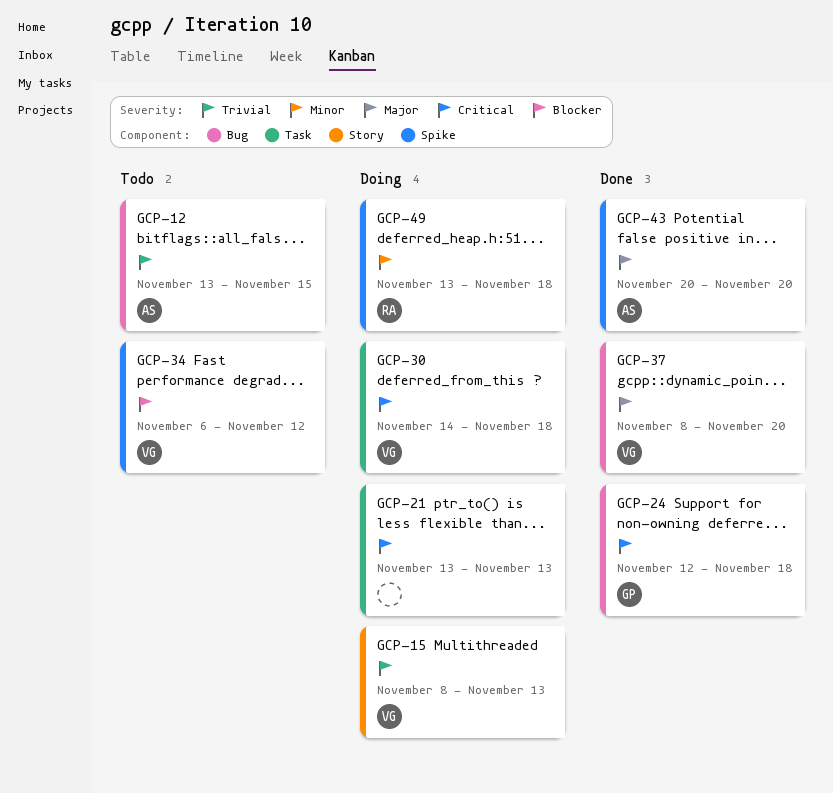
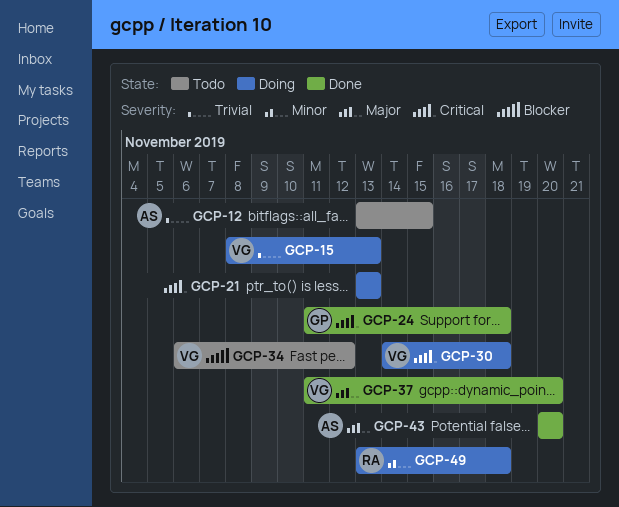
GCP-24, start: Nov 12 -> Nov 11
GCP-37, start: Nov 8 -> Nov 11

